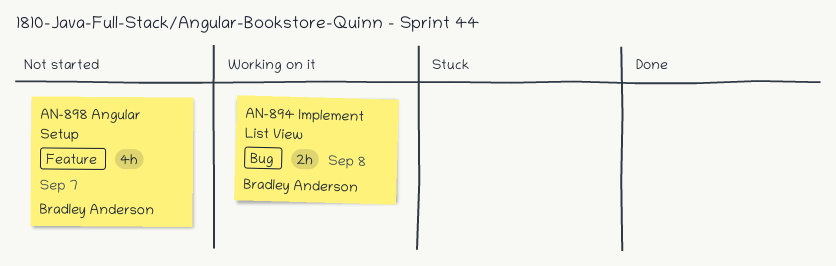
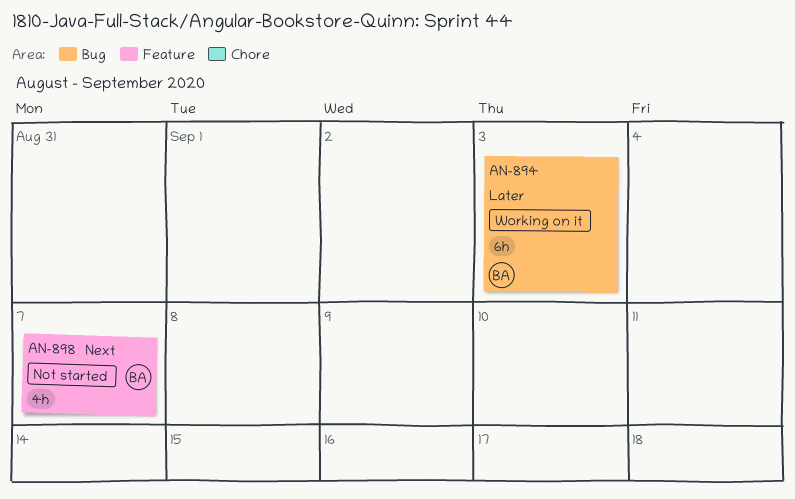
AN-894, estimate: 2h -> 6h
AN-894, due: Sep 8 -> Sep 3

